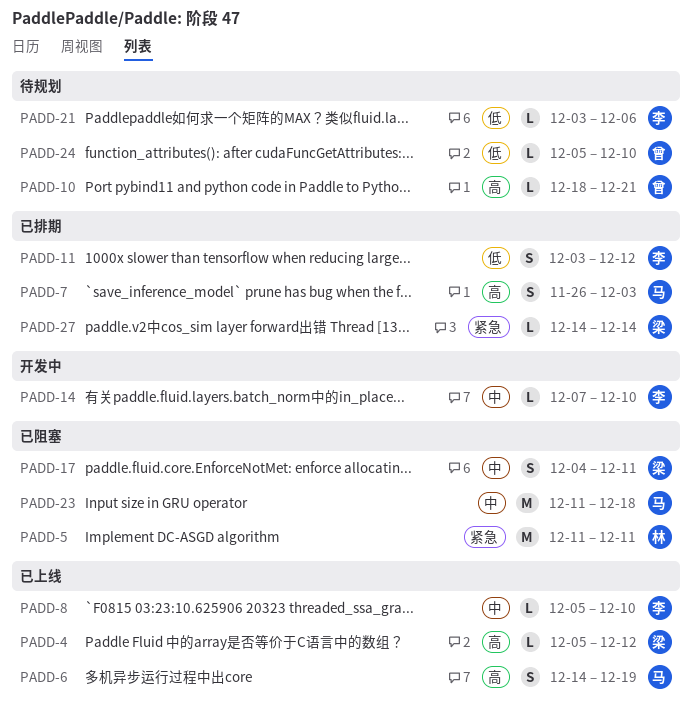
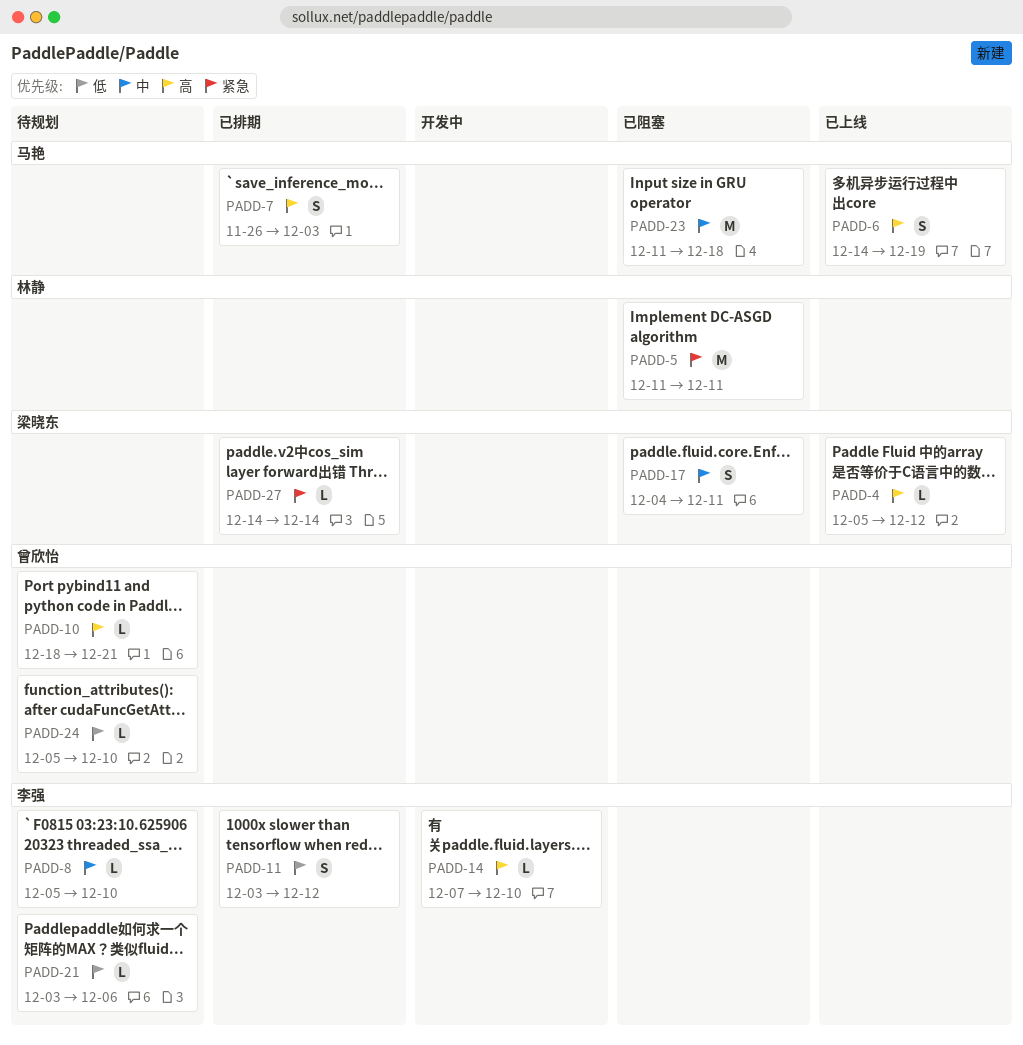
PADD-8, status: 已上线 -> 待规划
PADD-14, priority: 中 -> 高

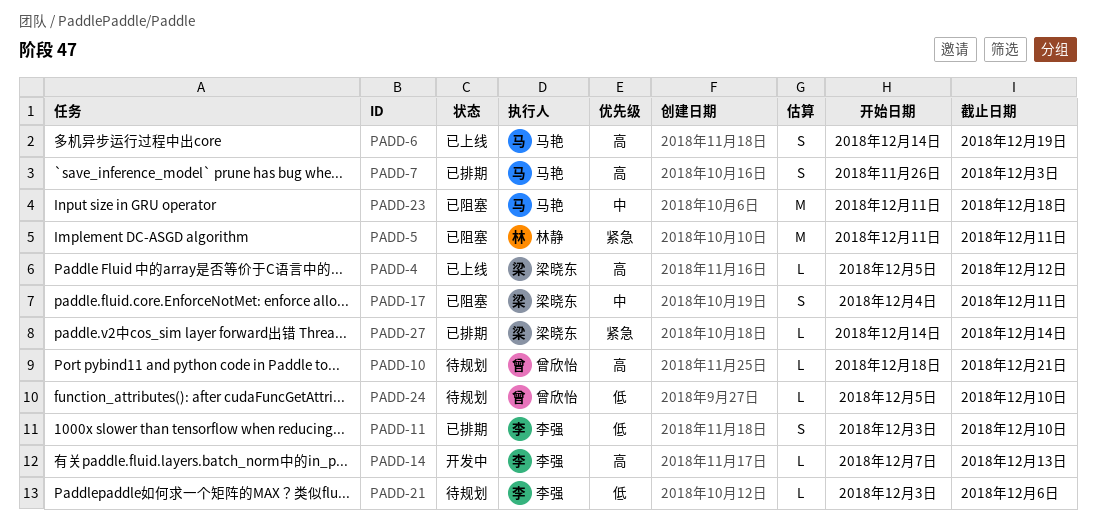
PADD-8: present -> none
PADD-11, due: Dec 12 -> Dec 10
PADD-14, due: Dec 10 -> Dec 13

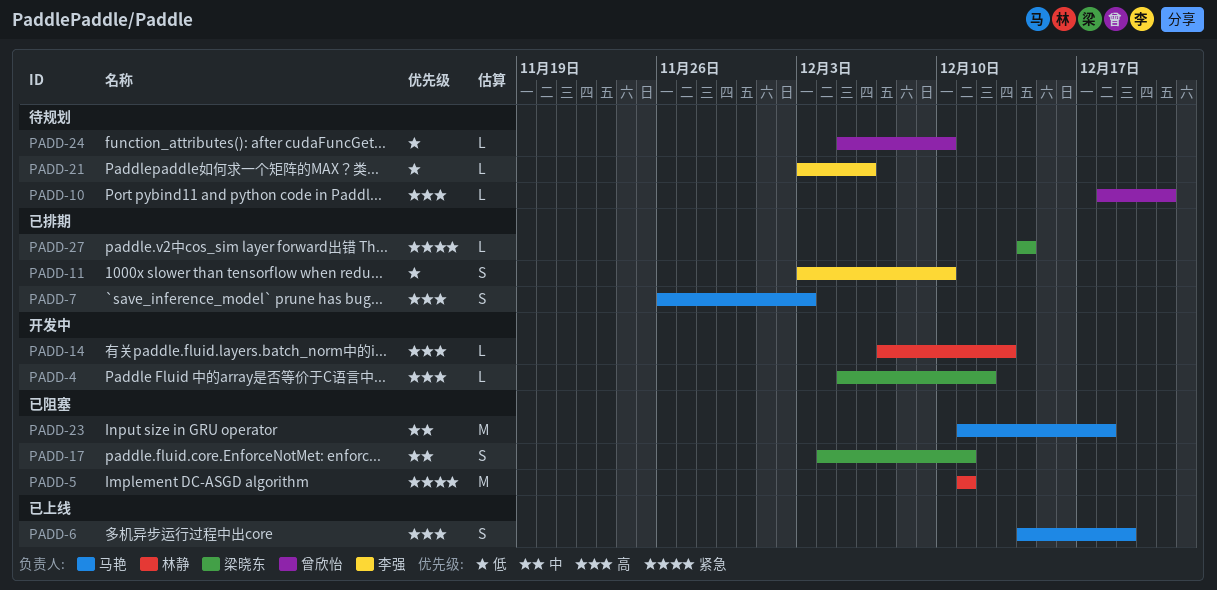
PADD-4, status: 已上线 -> 开发中
PADD-14, owner: 李强 -> 林静

